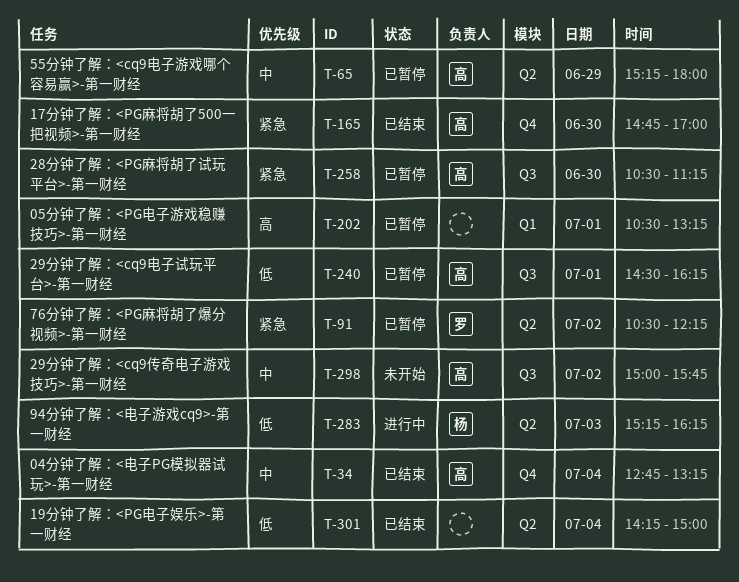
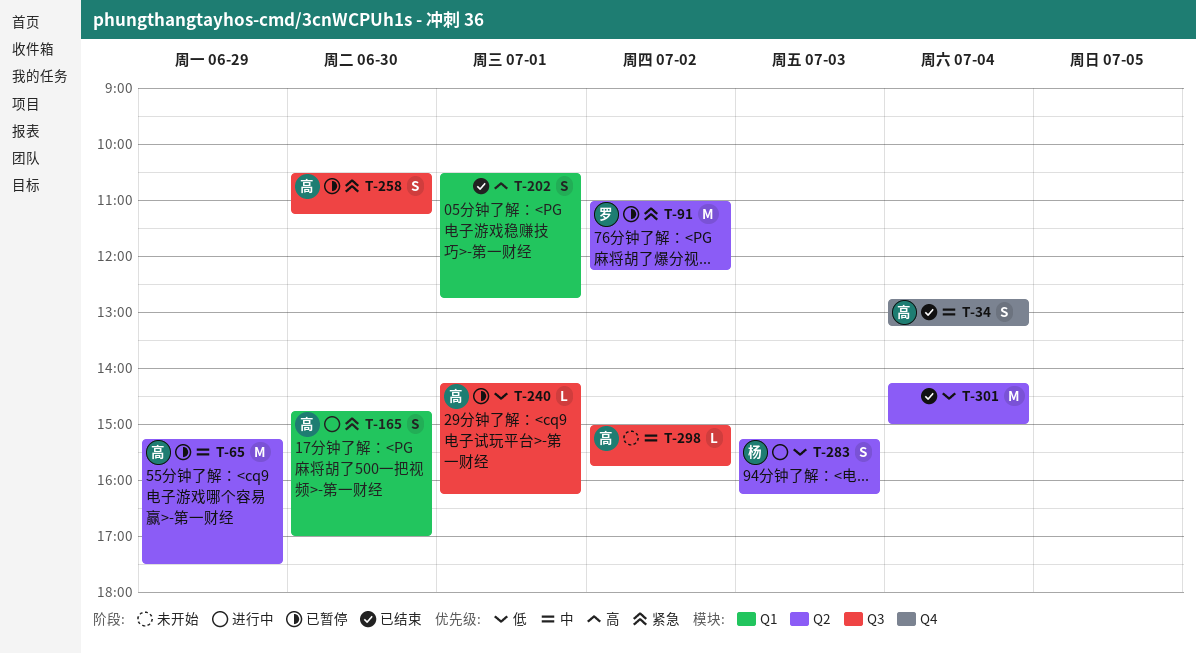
T-65, ends: 18:00 -> 17:30
T-91, begins: 10:30 -> 11:00
T-165, status: 已结束 -> 进行中
T-165, label: Q4 -> Q1
T-202, status: 已暂停 -> 已结束
T-202, ends: 13:15 -> 12:45
T-240, begins: 14:30 -> 14:15

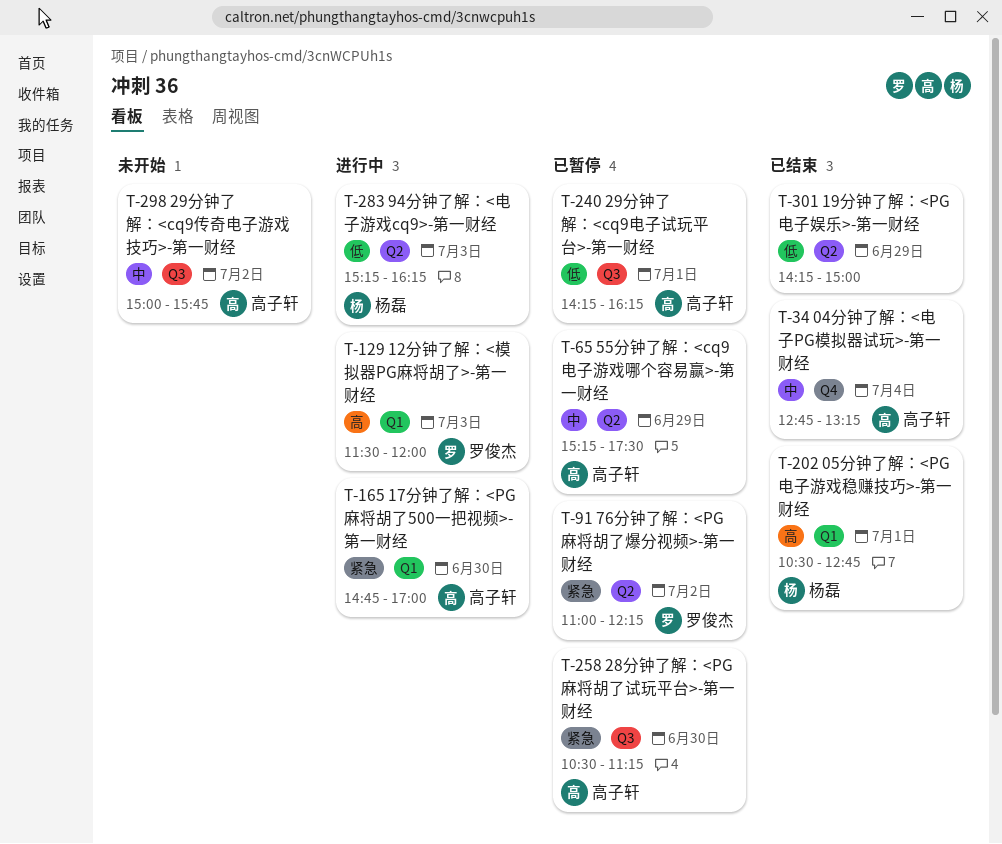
T-129: none -> present
T-202, owner: none -> 杨磊
T-301, day: Jul 4 -> Jun 29

